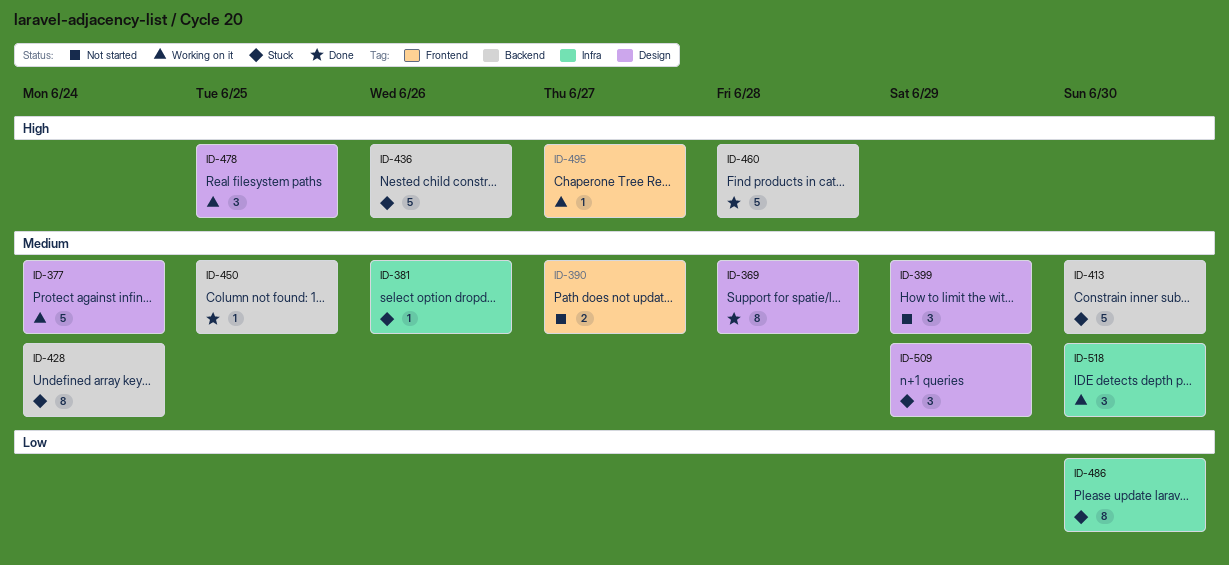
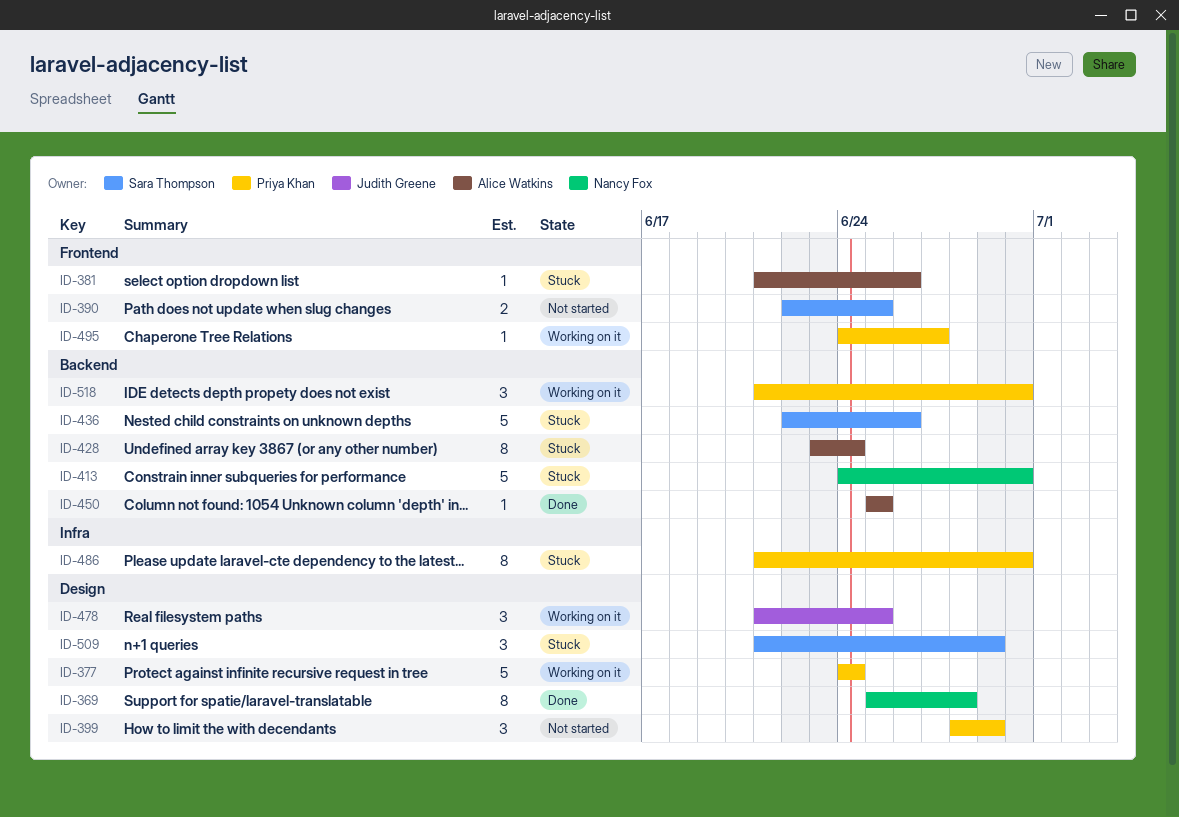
ID-381, label: Infra -> Frontend
ID-390, due: Jun 27 -> Jun 25
ID-460: present -> none
ID-518, label: Infra -> Backend

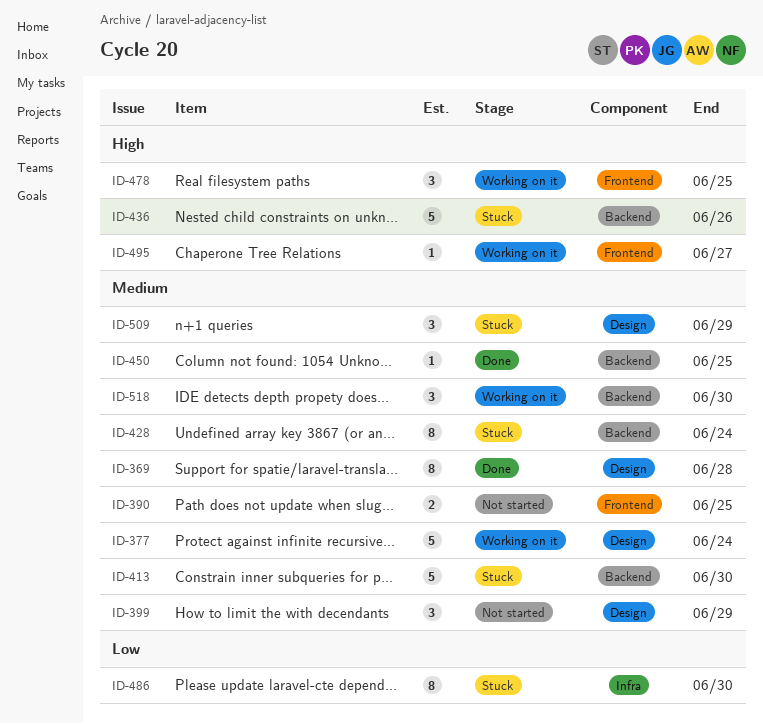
ID-381: present -> none
ID-478, label: Design -> Frontend

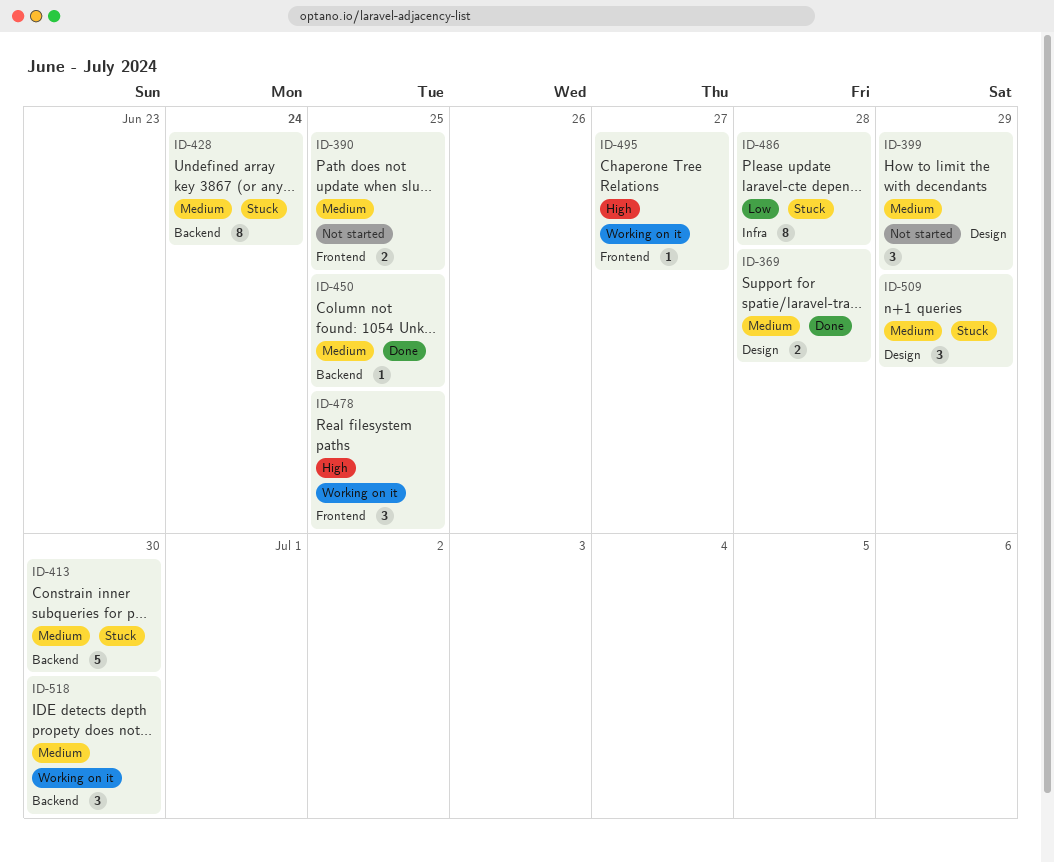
ID-369, estimate: 8 -> 2
ID-377: present -> none
ID-436: present -> none
ID-486, due: Jun 30 -> Jun 28

